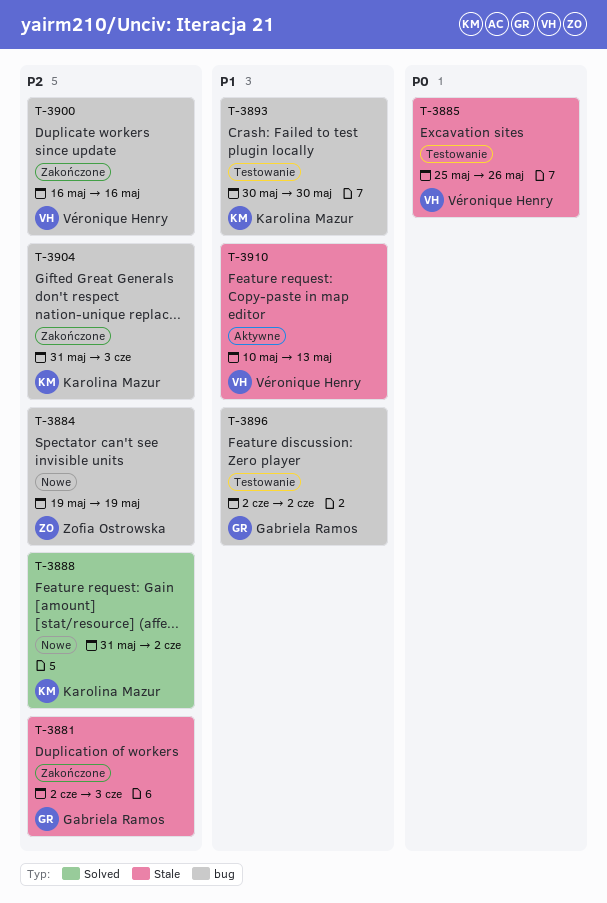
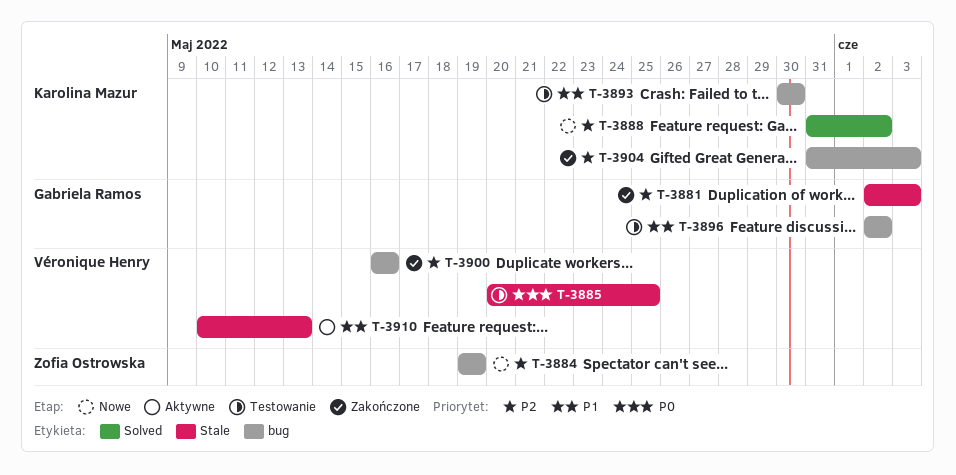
T-3885, start: May 25 -> May 20
T-3885, due: May 26 -> May 25

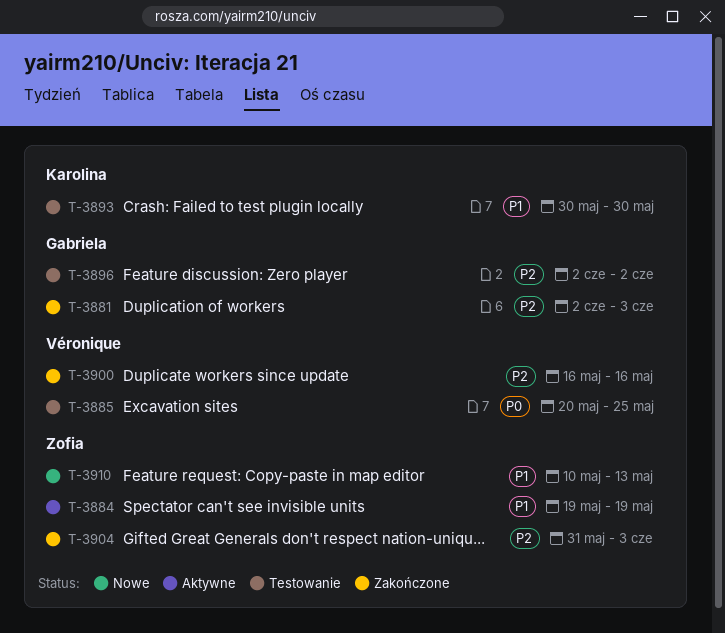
T-3884, status: Nowe -> Aktywne
T-3884, priority: P2 -> P1
T-3888: present -> none
T-3896, priority: P1 -> P2
T-3904, owner: Karolina Mazur -> Zofia Ostrowska
T-3910, status: Aktywne -> Nowe
T-3910, owner: Véronique Henry -> Zofia Ostrowska

